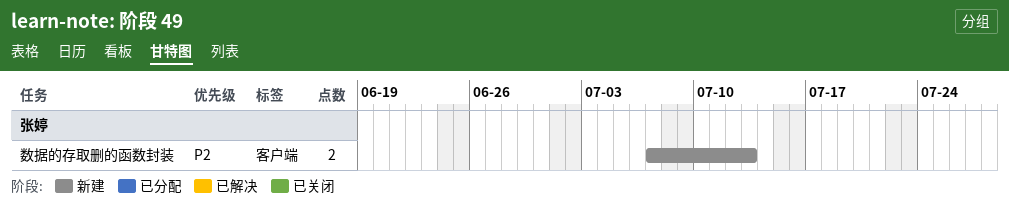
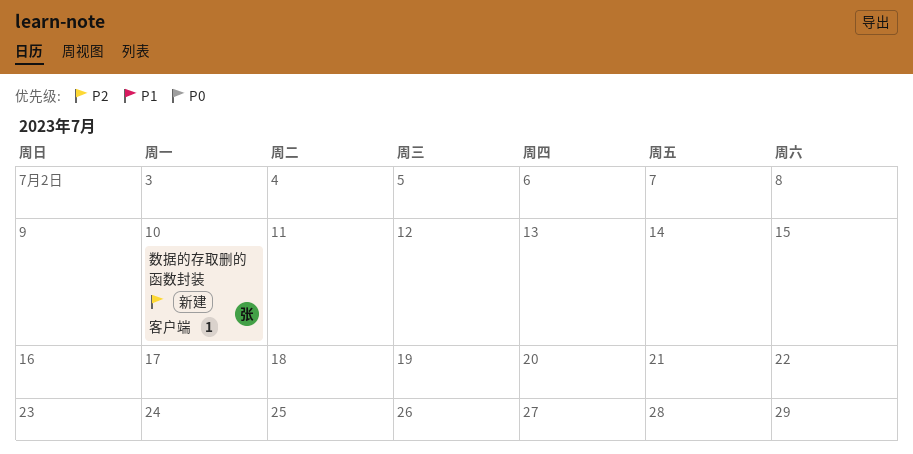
数据的存取删的函数封装, estimate: 2 -> 1
数据的存取删的函数封装, due: Jul 13 -> Jul 10

